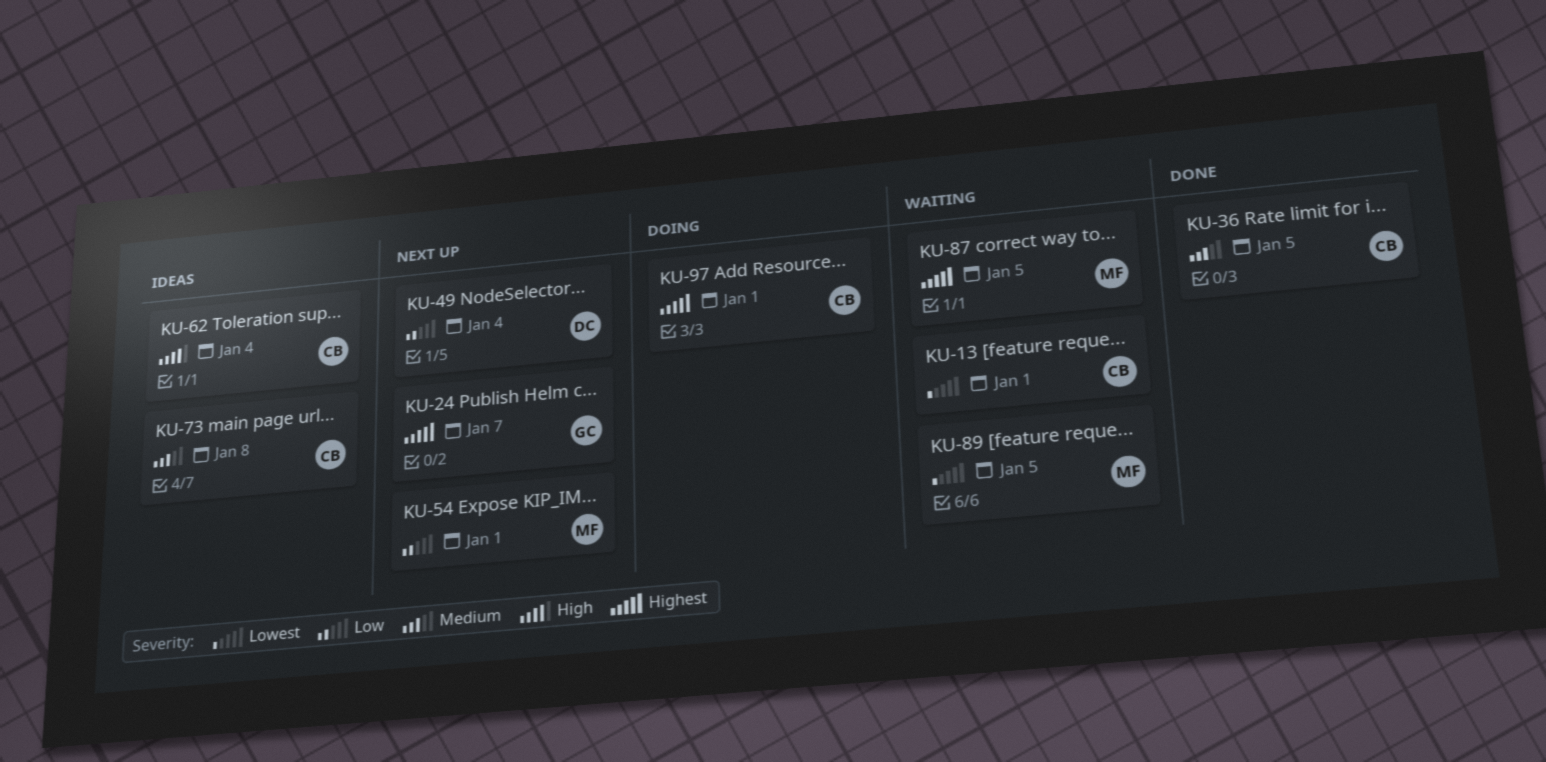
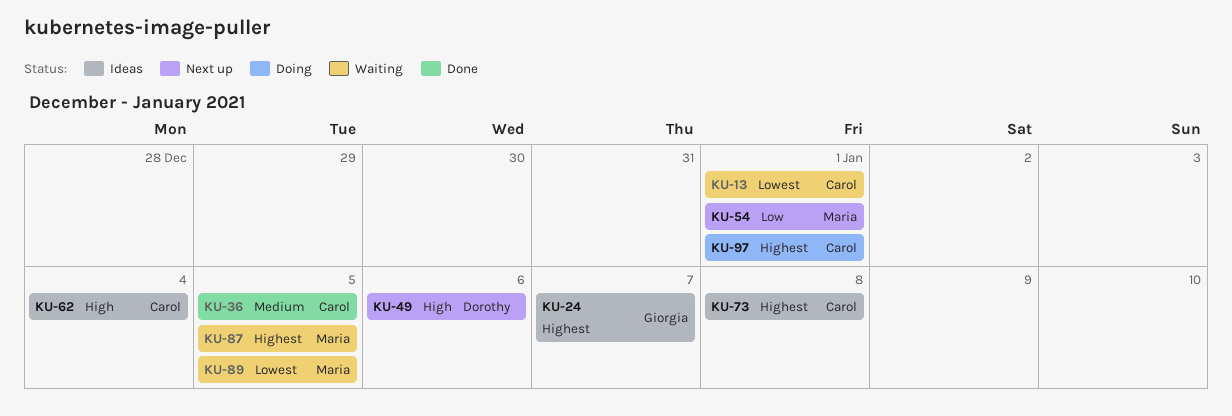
KU-24, status: Next up -> Ideas
KU-49, priority: Low -> High
KU-49, due: Jan 4 -> Jan 6
KU-73, priority: Medium -> Highest

